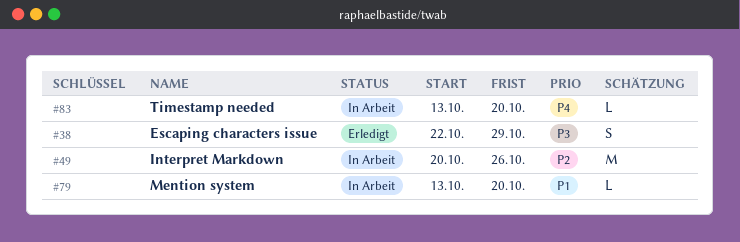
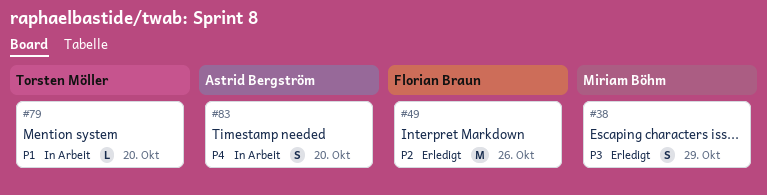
#49, status: In Arbeit -> Erledigt
#83, estimate: L -> S

